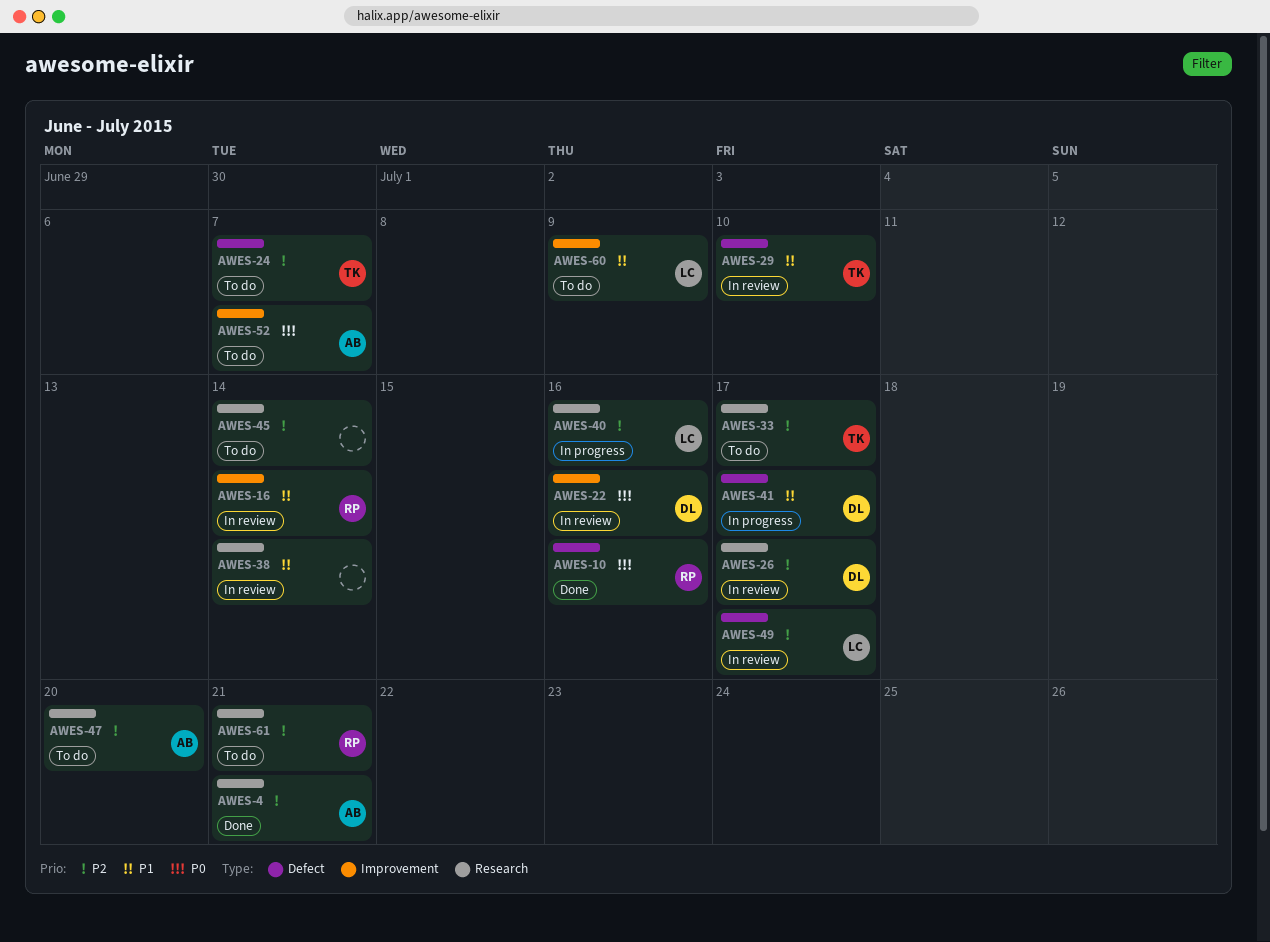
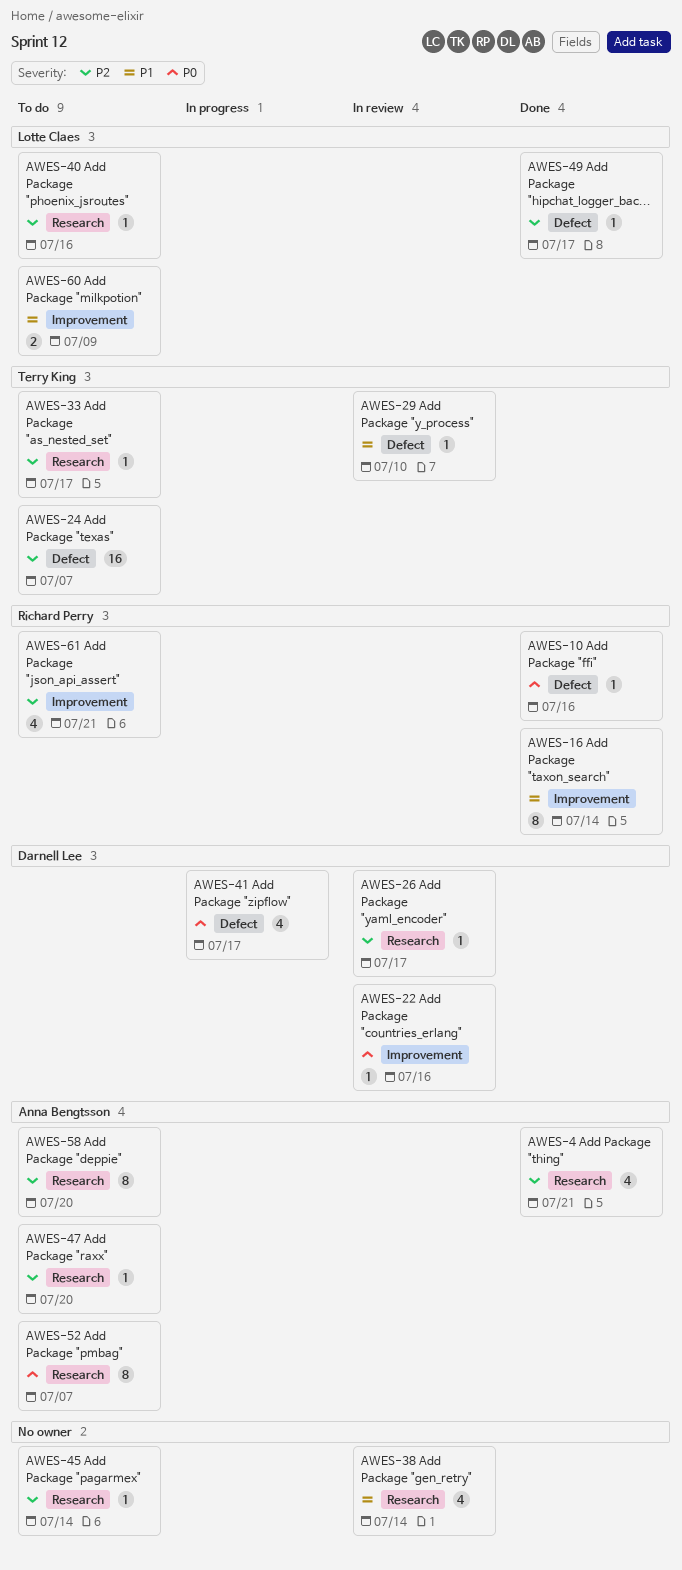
AWES-16, status: In review -> Done
AWES-40, status: In progress -> To do
AWES-41, priority: P1 -> P0
AWES-49, status: In review -> Done
AWES-52, label: Improvement -> Research
AWES-58: none -> present
AWES-61, label: Research -> Improvement

